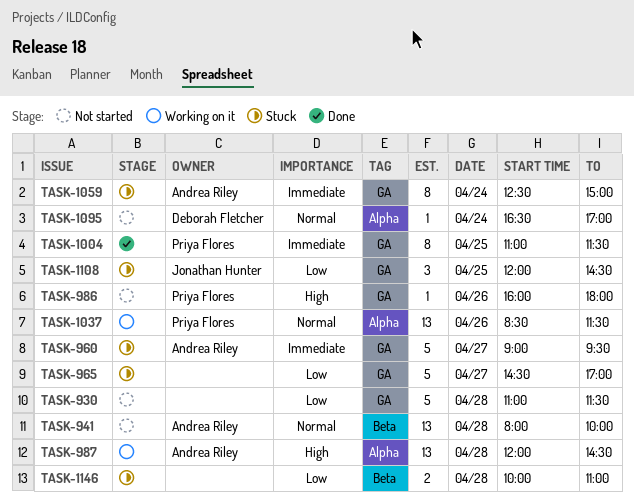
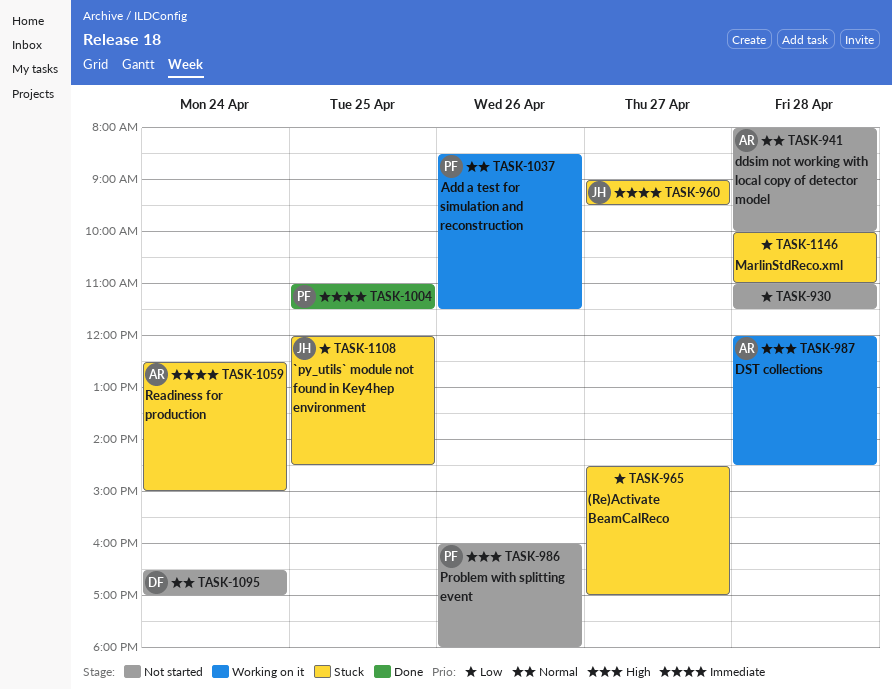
TASK-960, owner: Andrea Riley -> Jonathan Hunter

